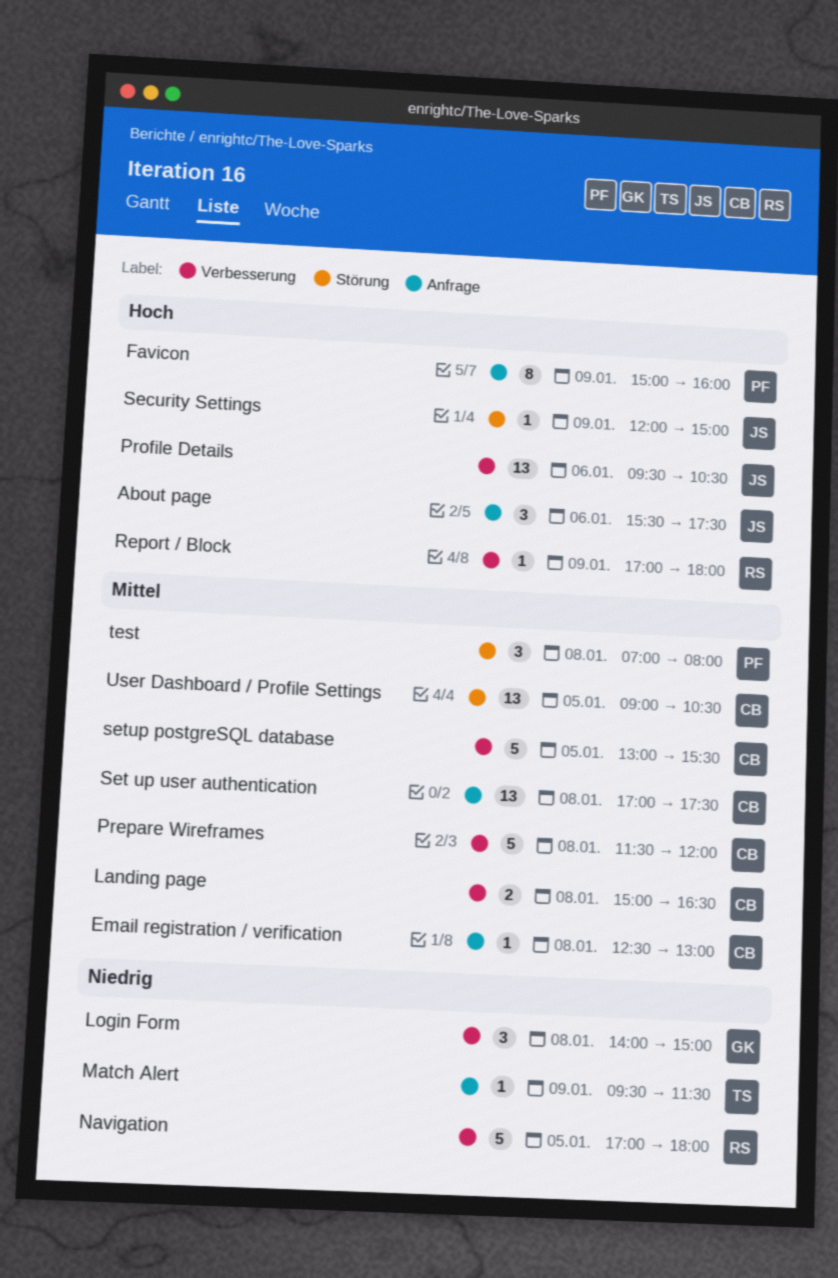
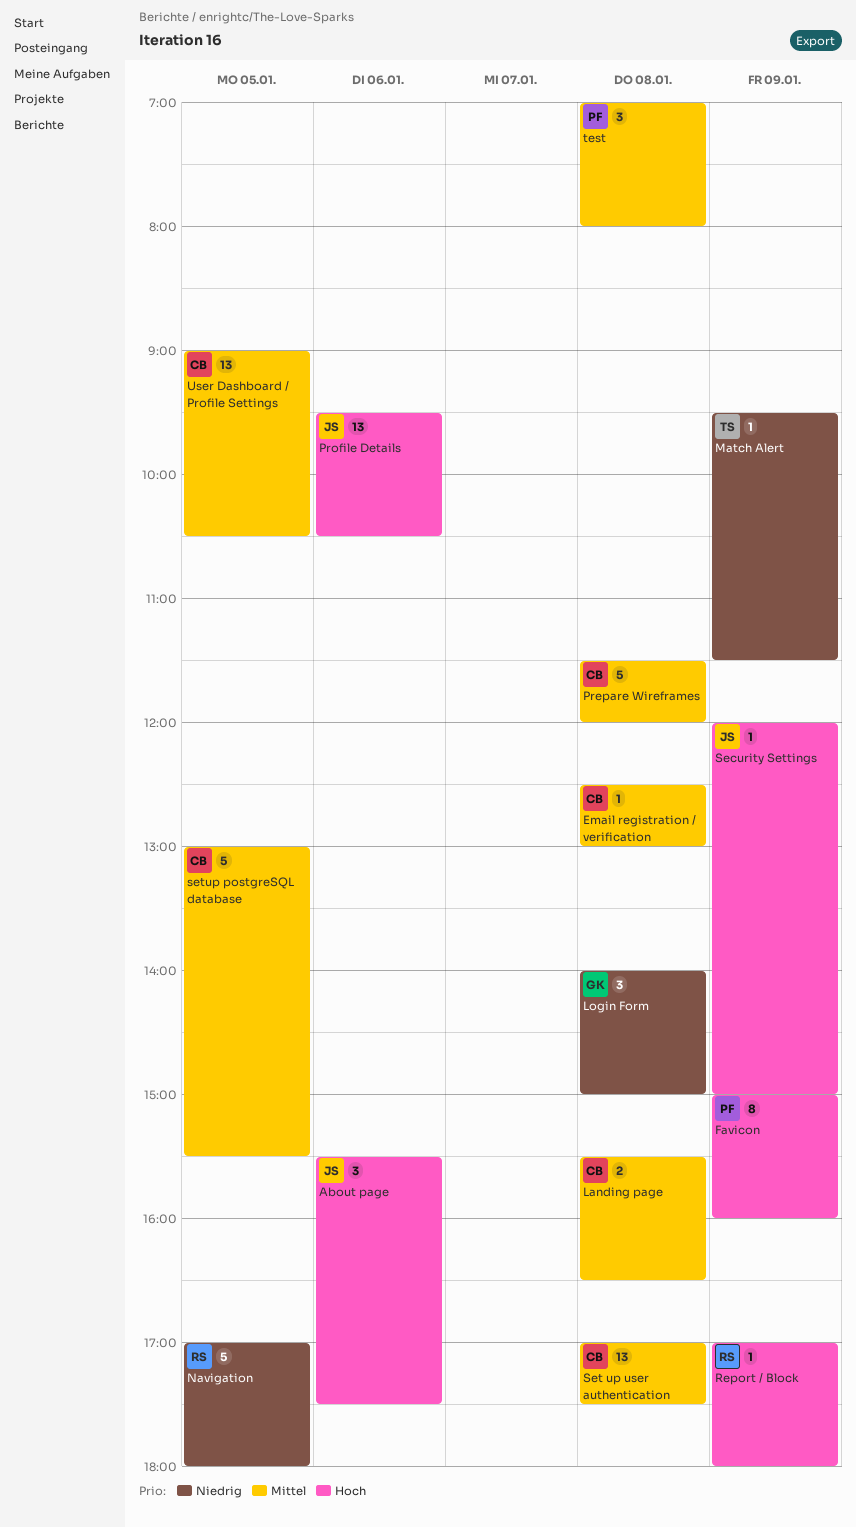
Landing page, begins: 15:00 -> 15:30

